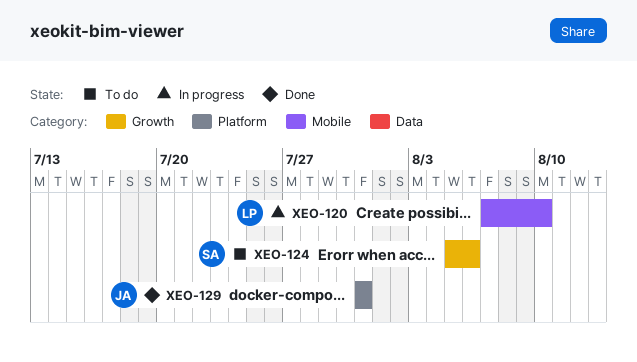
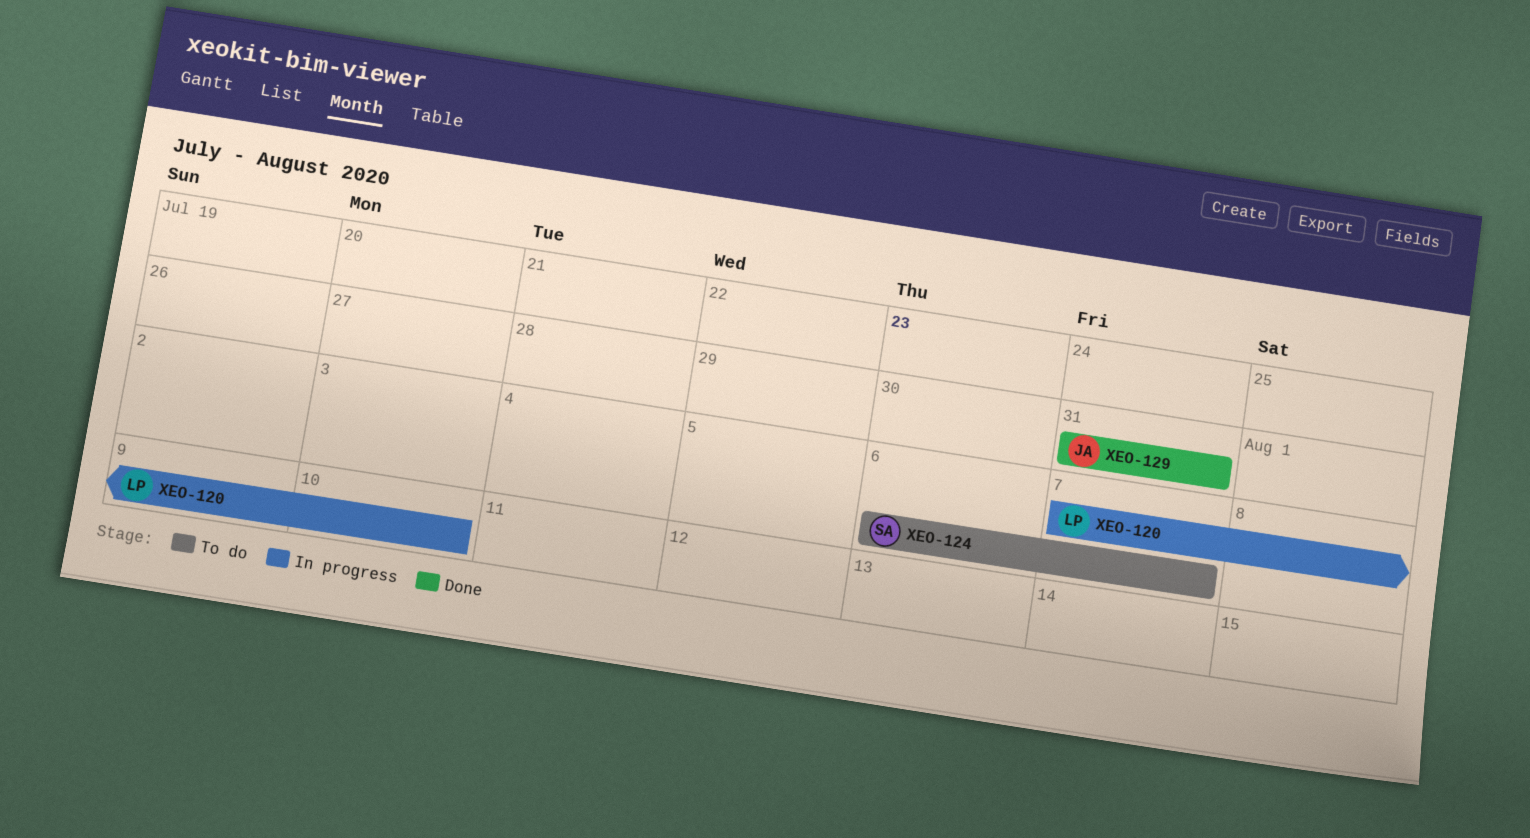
XEO-124, start: Aug 5 -> Aug 6
XEO-124, due: Aug 6 -> Aug 7

